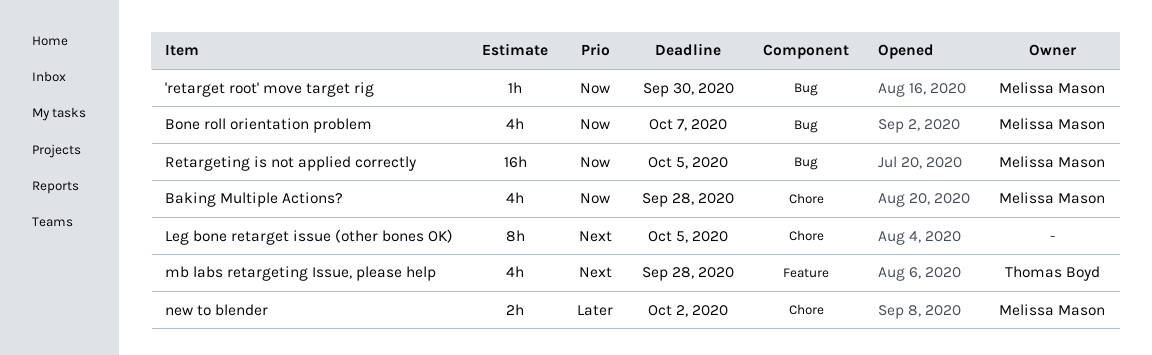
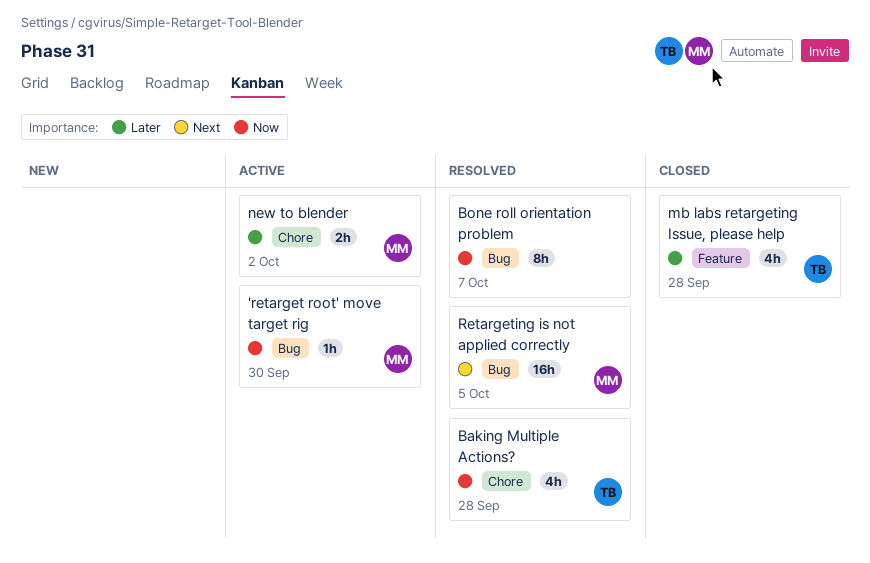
Baking Multiple Actions?, owner: Melissa Mason -> Thomas Boyd
Bone roll orientation problem, owner: Melissa Mason -> none
Bone roll orientation problem, estimate: 4h -> 8h
Leg bone retarget issue (other bones OK): present -> none
mb labs retargeting Issue, please help, priority: Next -> Later
Retargeting is not applied correctly, priority: Now -> Next

